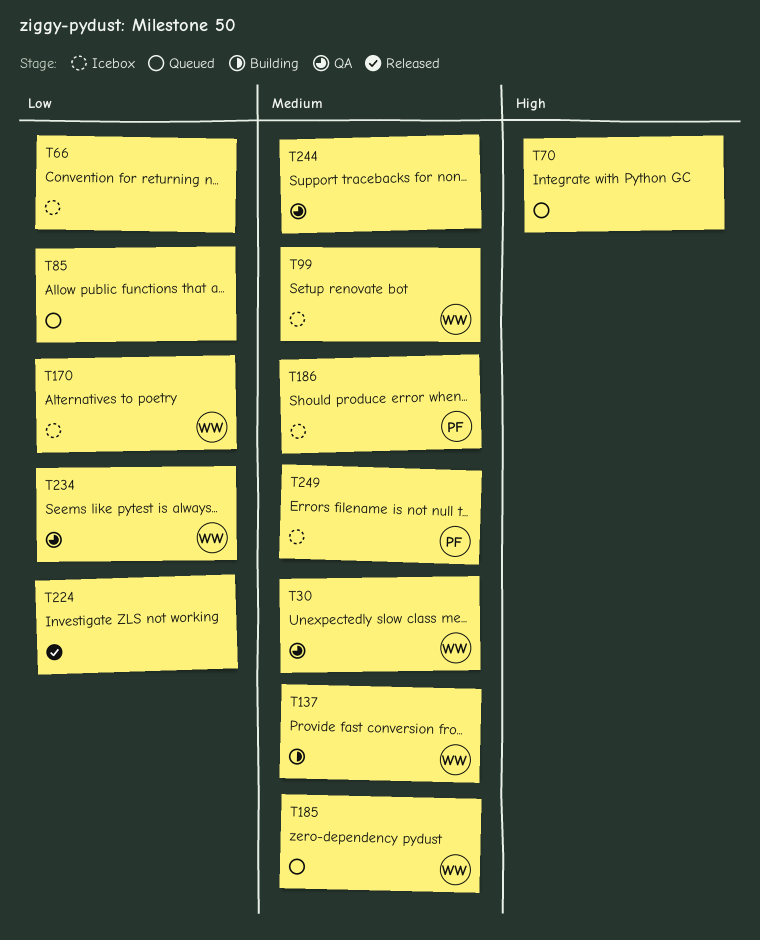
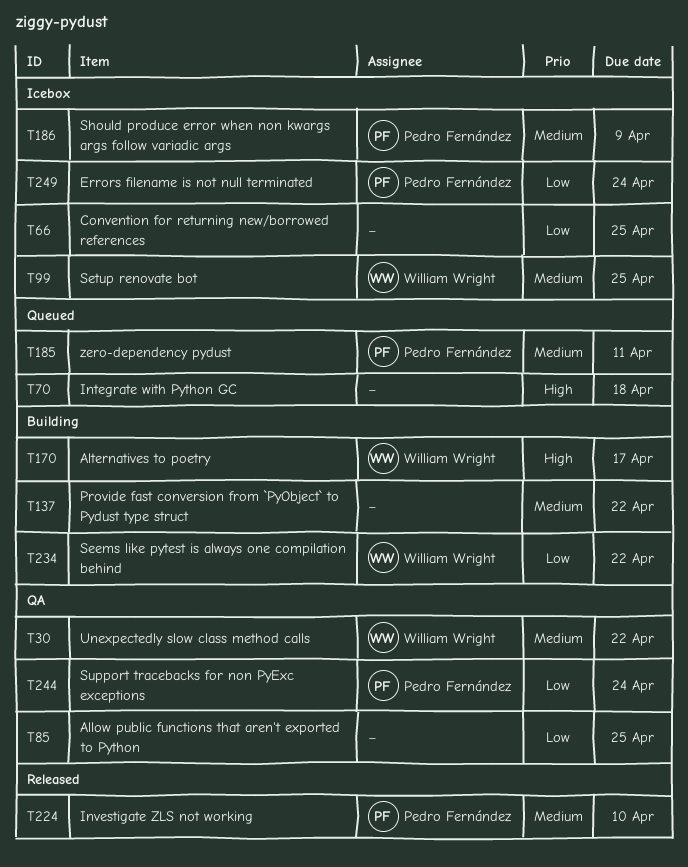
T85, status: Queued -> QA
T137, owner: William Wright -> none
T170, status: Icebox -> Building
T170, priority: Low -> High
T185, owner: William Wright -> Pedro Fernández
T224, owner: none -> Pedro Fernández
T224, priority: Low -> Medium
T234, status: QA -> Building
T244, owner: none -> Pedro Fernández
T244, priority: Medium -> Low
T249, priority: Medium -> Low

